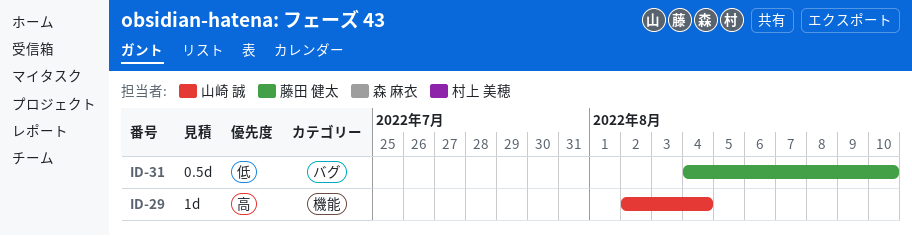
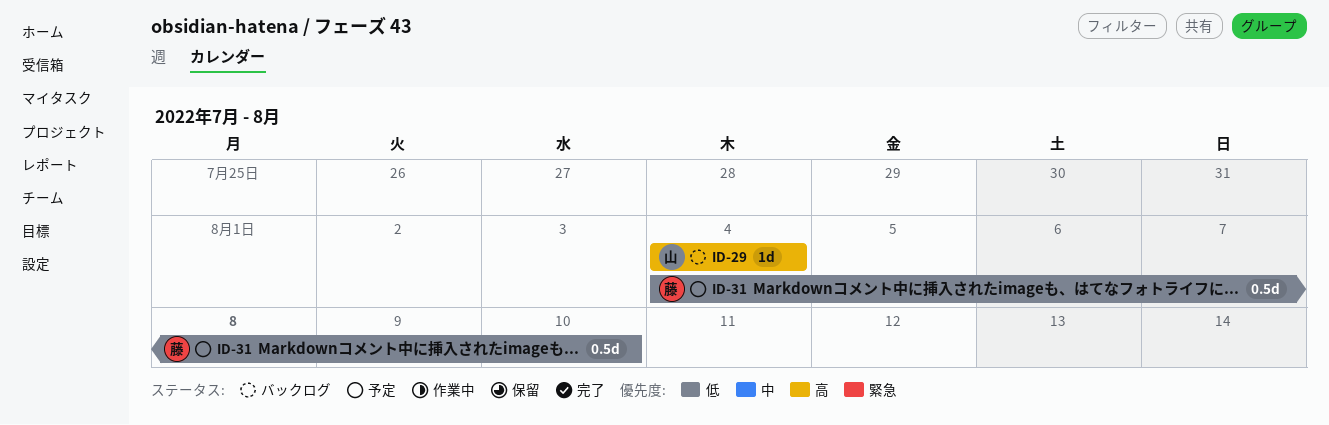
ID-29, start: Aug 2 -> Aug 4

